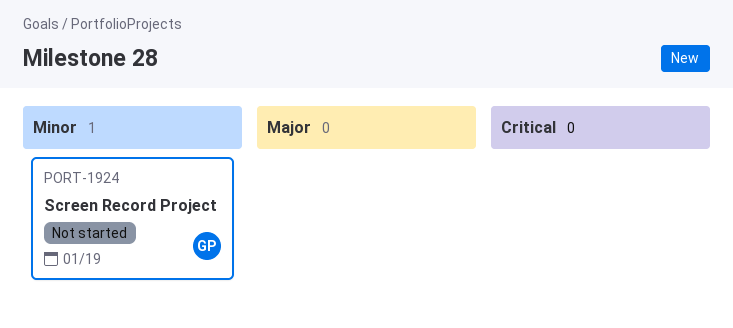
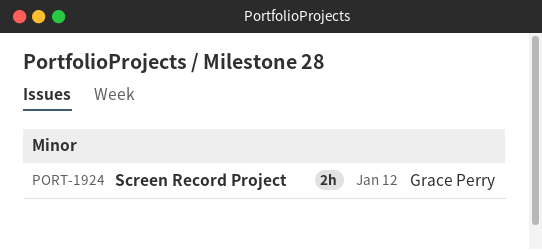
PORT-1924, due: Jan 19 -> Jan 12

